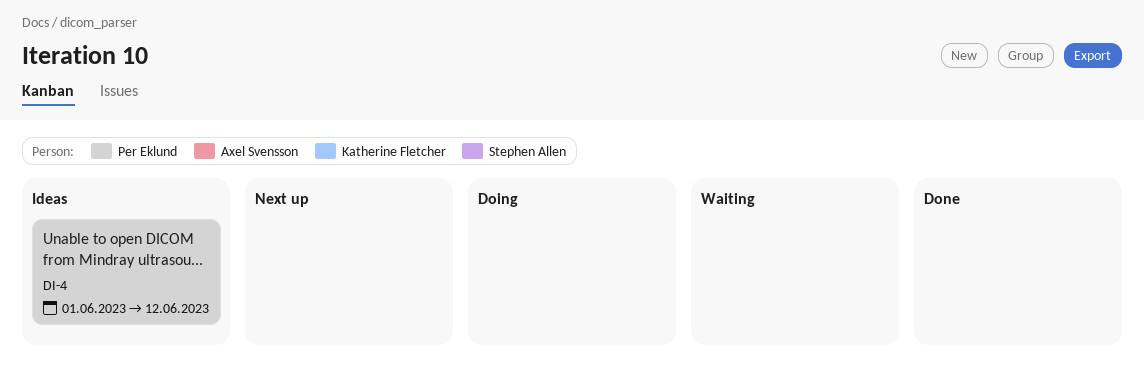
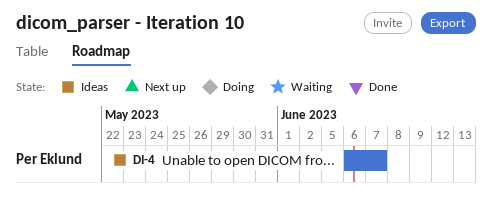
DI-4, start: Jun 1 -> Jun 6
DI-4, due: Jun 12 -> Jun 7

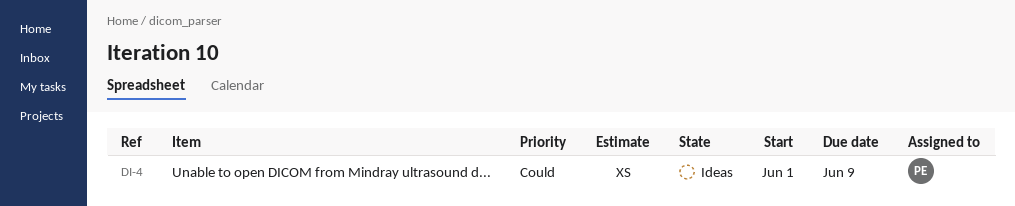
DI-4, start: Jun 6 -> Jun 1
DI-4, due: Jun 7 -> Jun 9

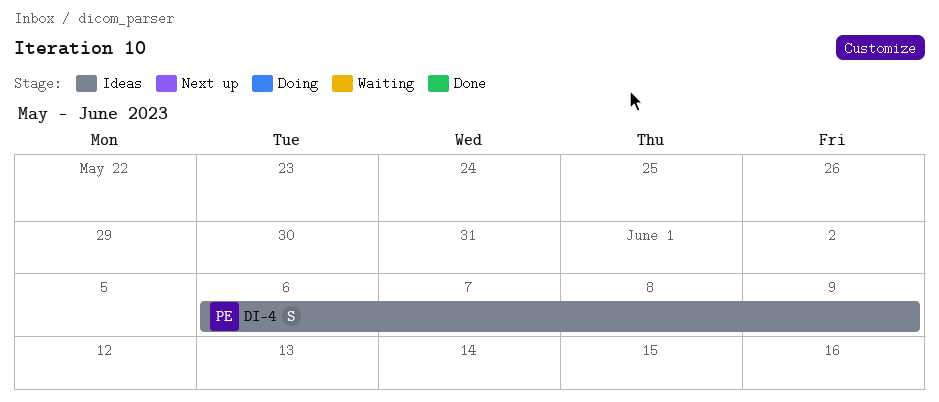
DI-4, estimate: XS -> S
DI-4, start: Jun 1 -> Jun 6

